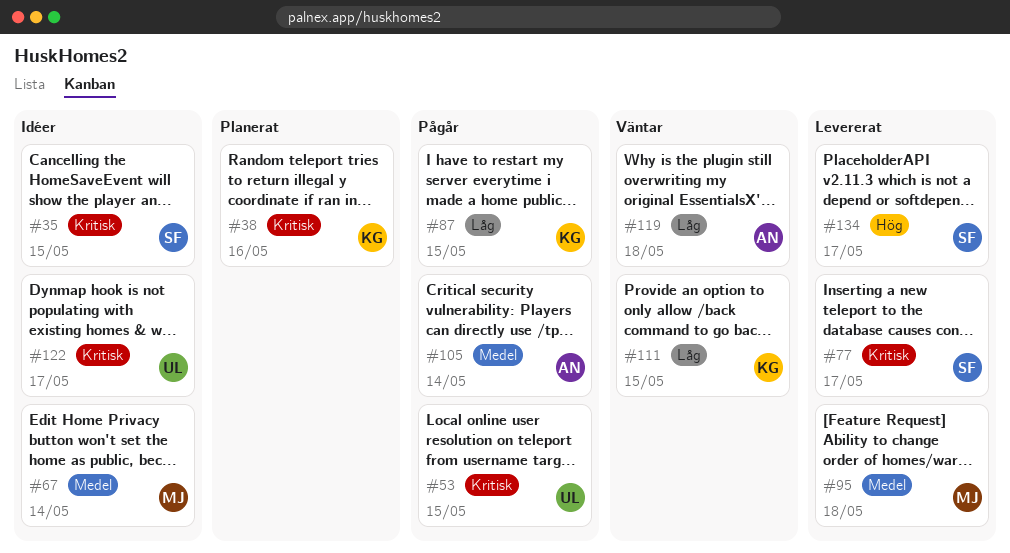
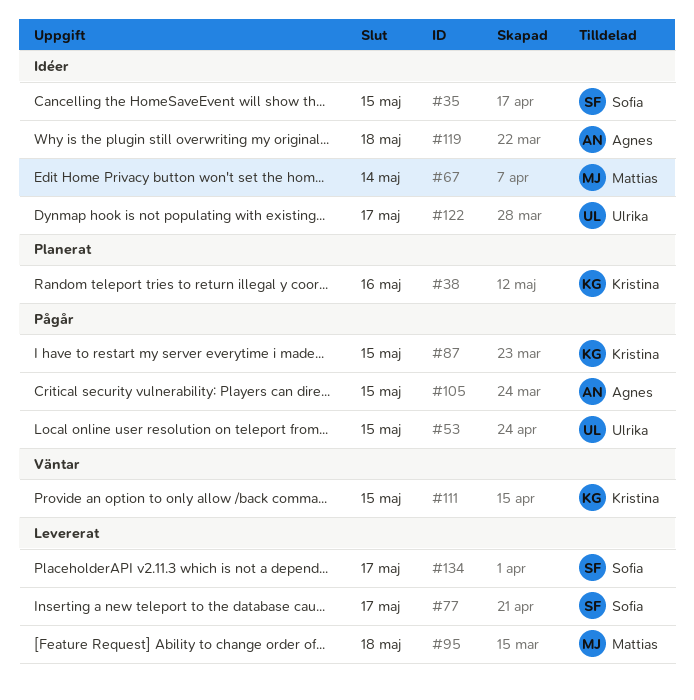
#105, due: May 14 -> May 15
#119, status: Väntar -> Idéer

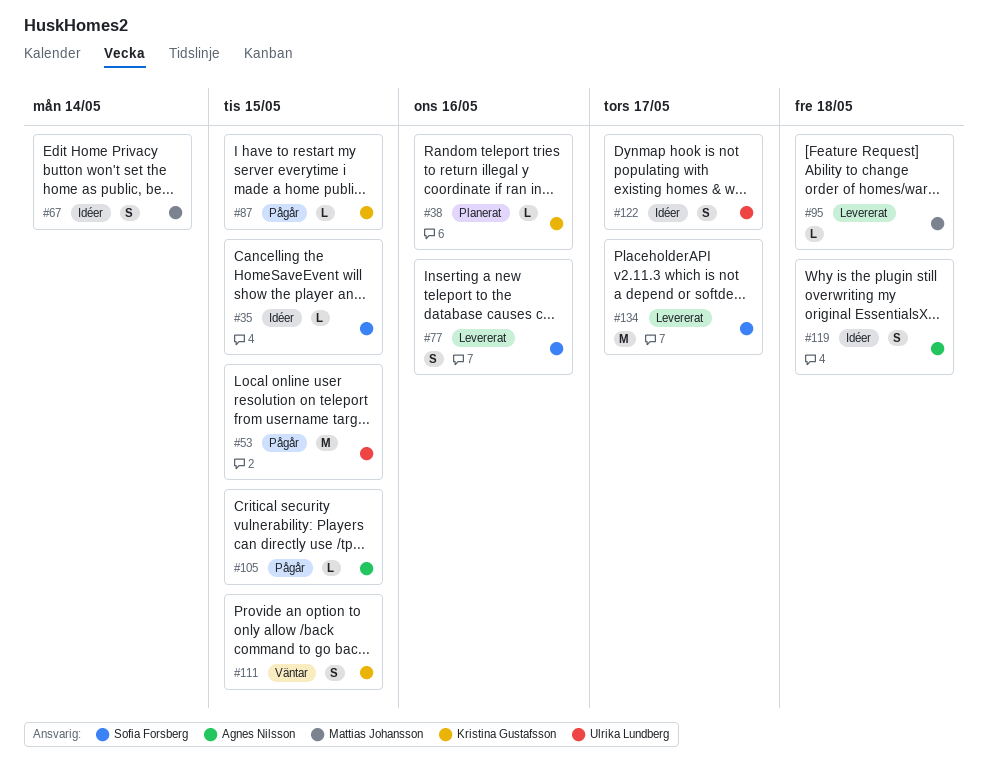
#77, due: May 17 -> May 16

